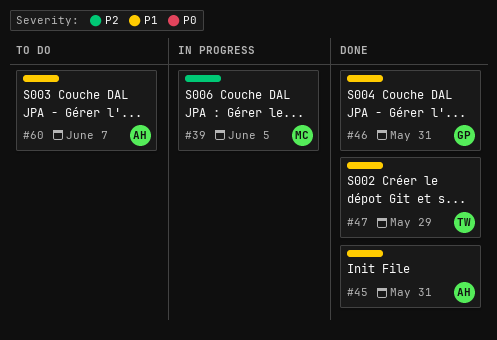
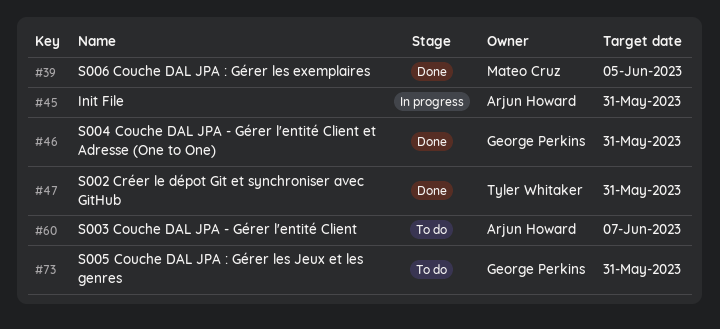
#39, status: In progress -> Done
#45, status: Done -> In progress
#47, due: May 29 -> May 31
#73: none -> present

